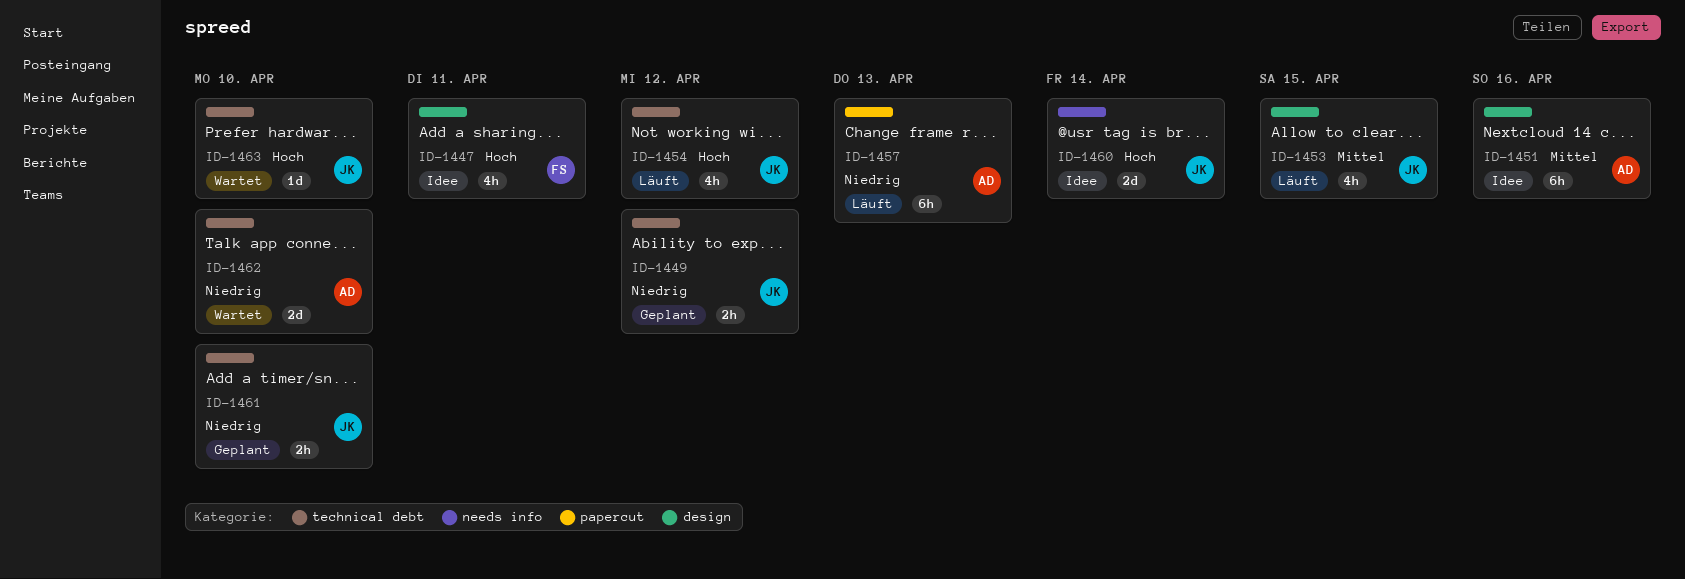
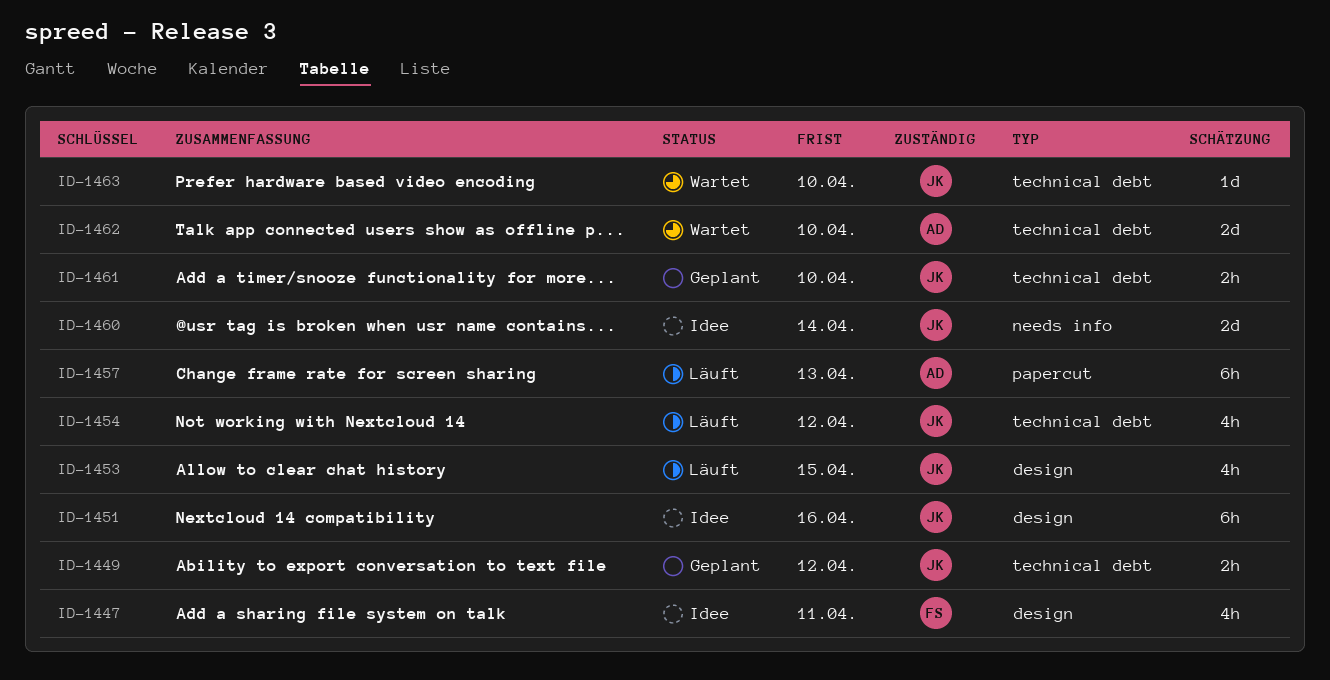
ID-1451, owner: AD -> JK

